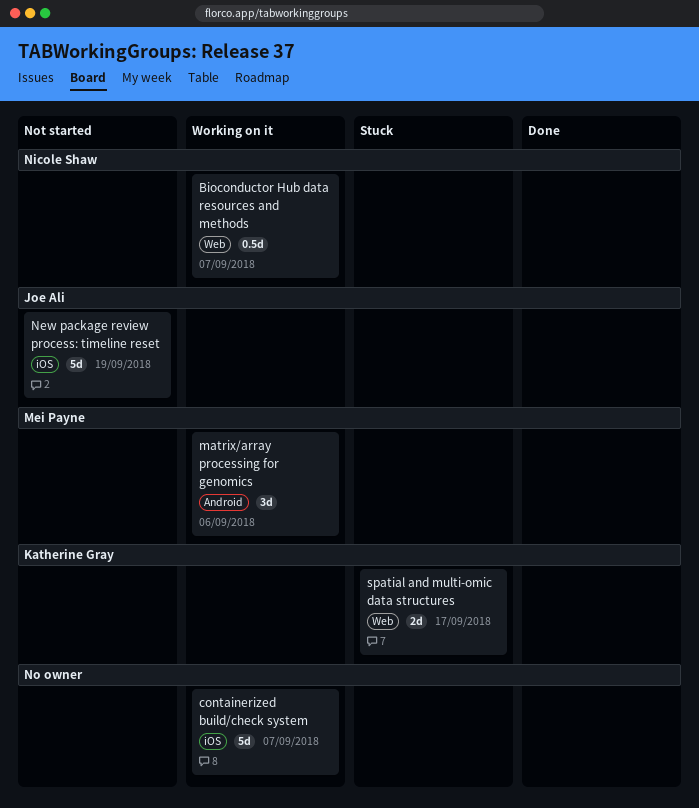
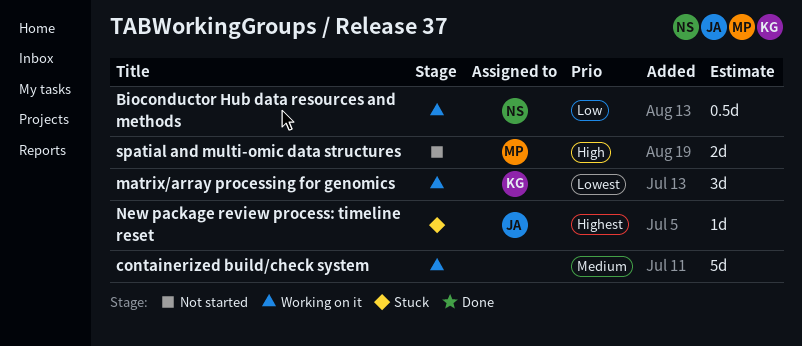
matrix/array processing for genomics, owner: Mei Payne -> Katherine Gray
New package review process: timeline reset, status: Not started -> Stuck
New package review process: timeline reset, estimate: 5d -> 1d
spatial and multi-omic data structures, status: Stuck -> Not started
spatial and multi-omic data structures, owner: Katherine Gray -> Mei Payne

